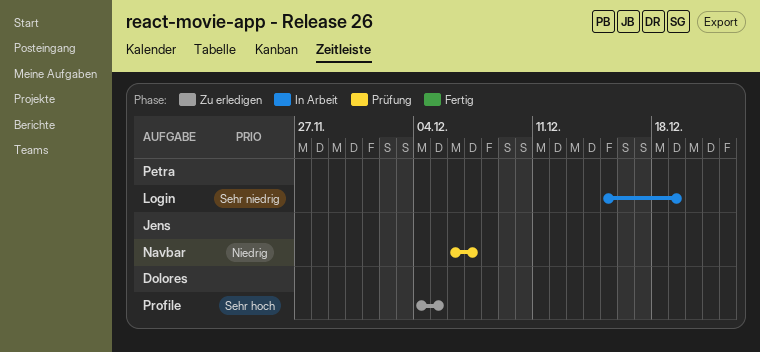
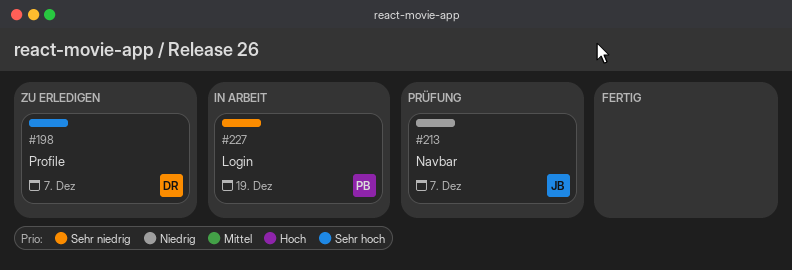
Profile, due: Dec 5 -> Dec 7

